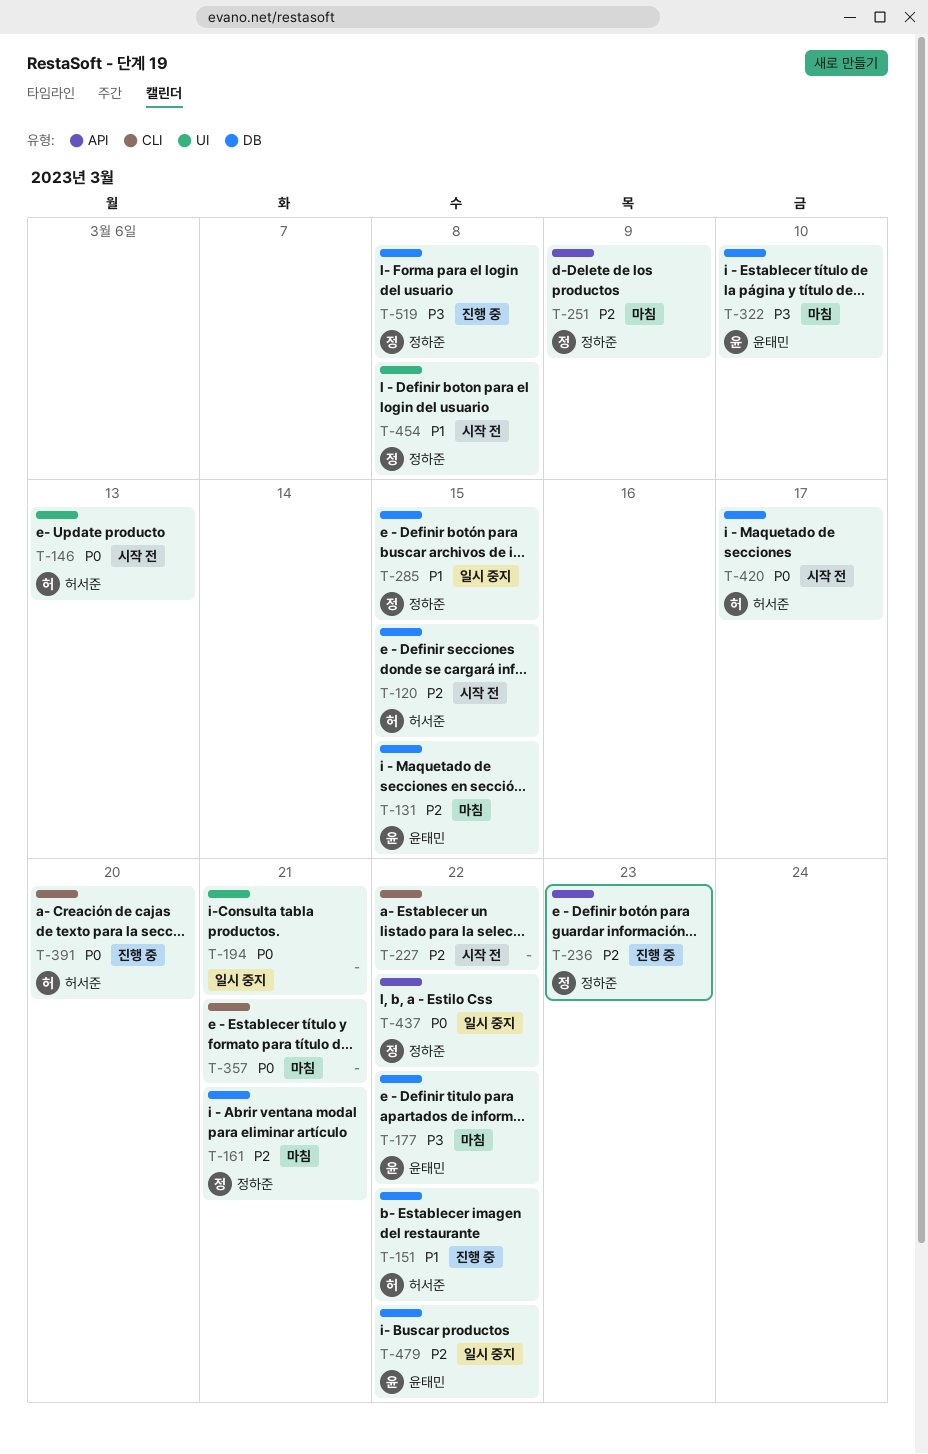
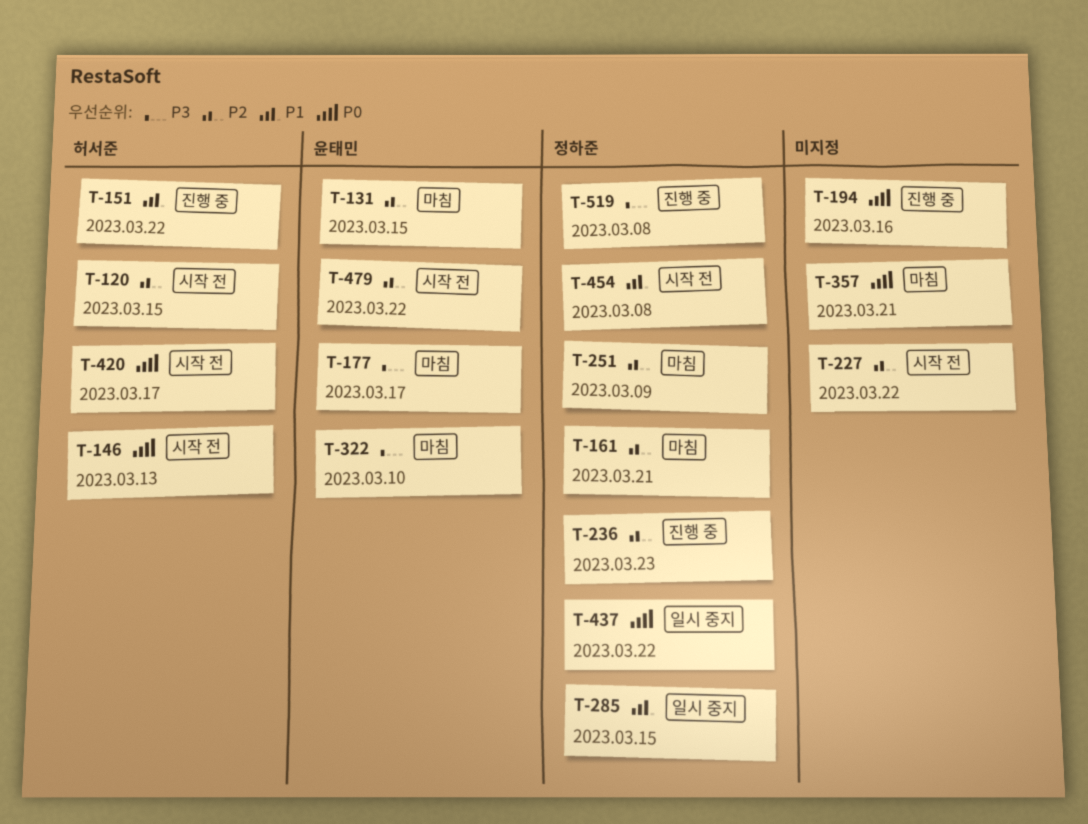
T-177, due: Mar 22 -> Mar 17
T-194, status: 일시 중지 -> 진행 중
T-194, due: Mar 21 -> Mar 16
T-391: present -> none
T-479, status: 일시 중지 -> 시작 전

